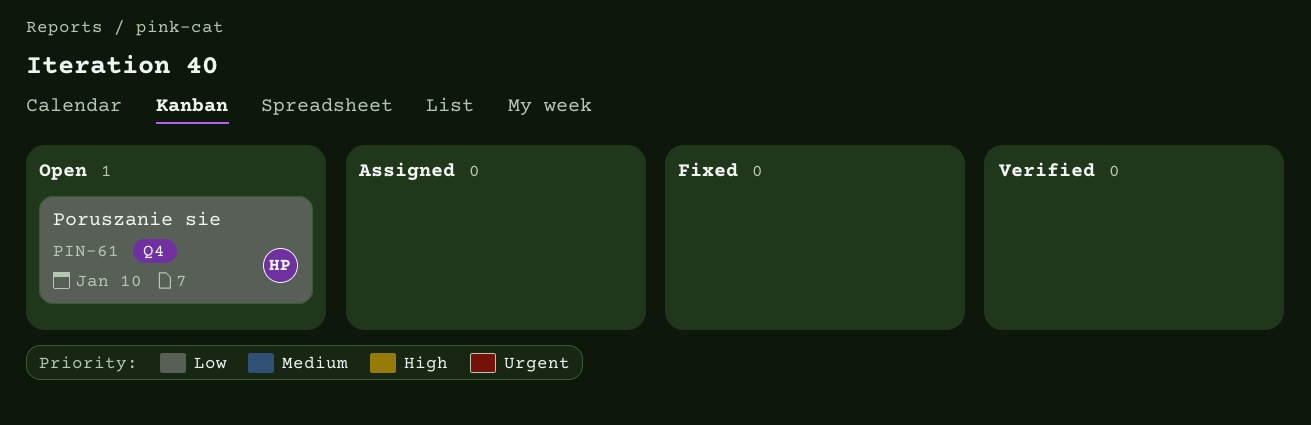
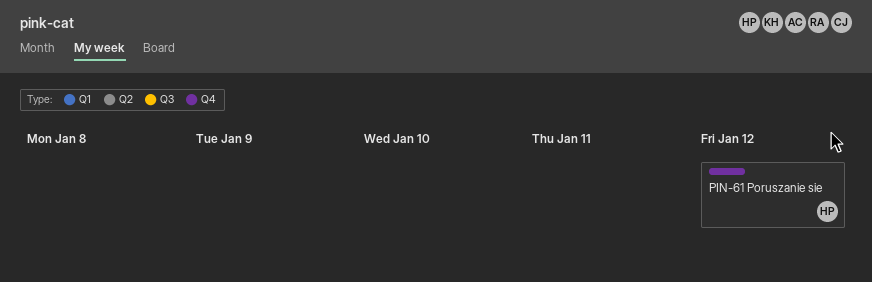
PIN-61, due: Jan 10 -> Jan 12

